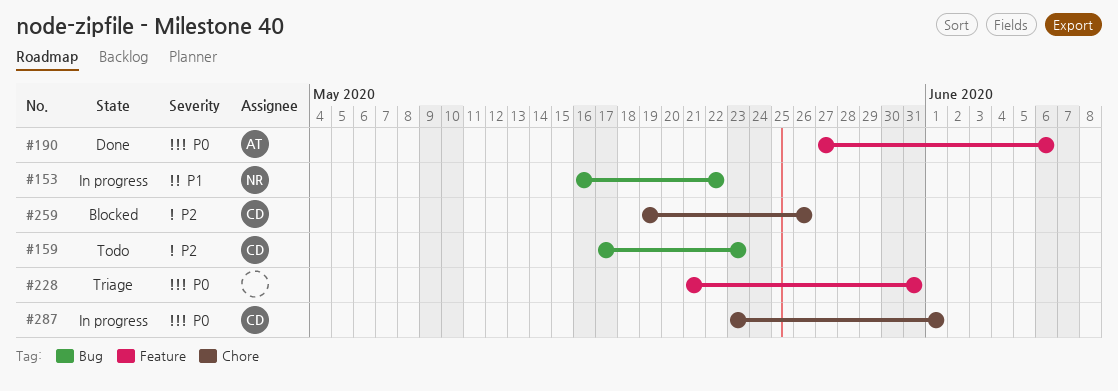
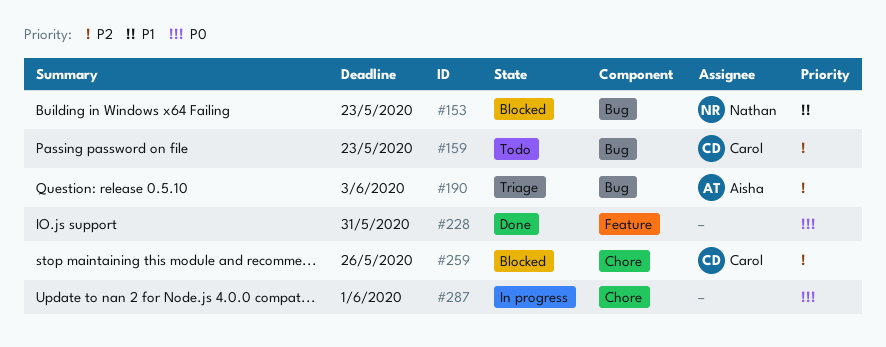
#153, status: In progress -> Blocked
#153, due: May 22 -> May 23
#190, status: Done -> Triage
#190, priority: P0 -> P2
#190, label: Feature -> Bug
#190, due: Jun 6 -> Jun 3
#228, status: Triage -> Done
#287, owner: Carol -> none

